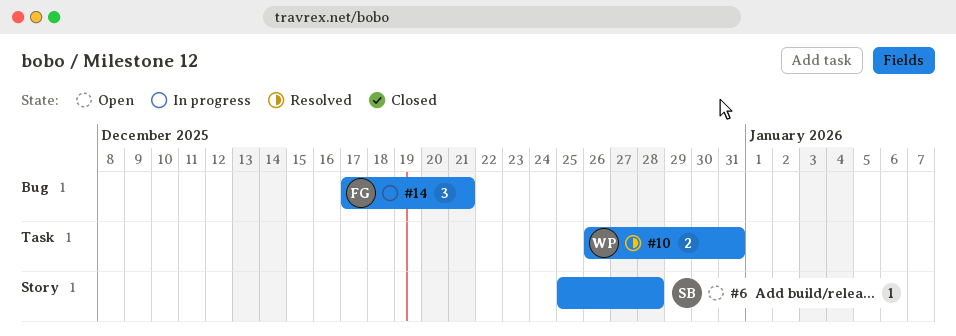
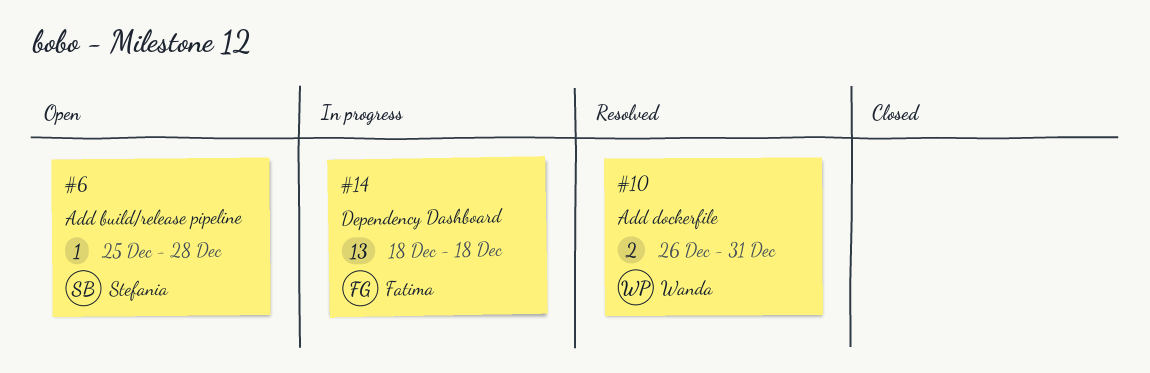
#14, estimate: 3 -> 13
#14, start: Dec 17 -> Dec 18
#14, due: Dec 21 -> Dec 18

